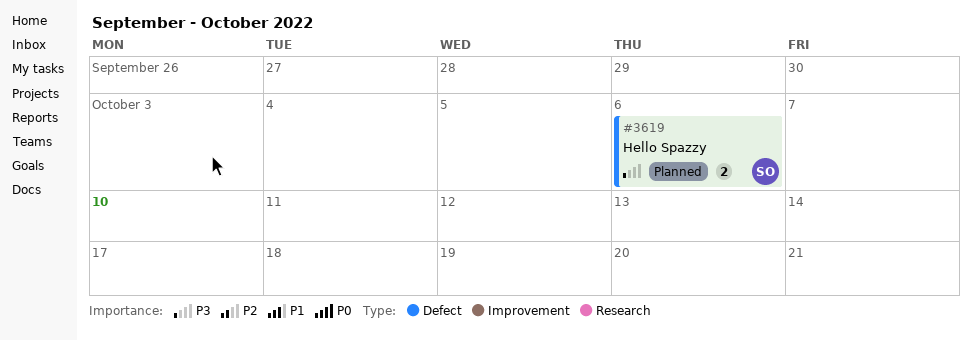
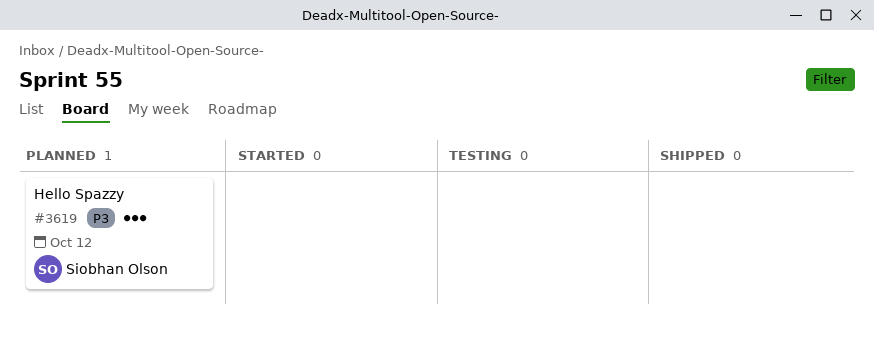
#3619, estimate: 2 -> 3
#3619, due: Oct 6 -> Oct 12

